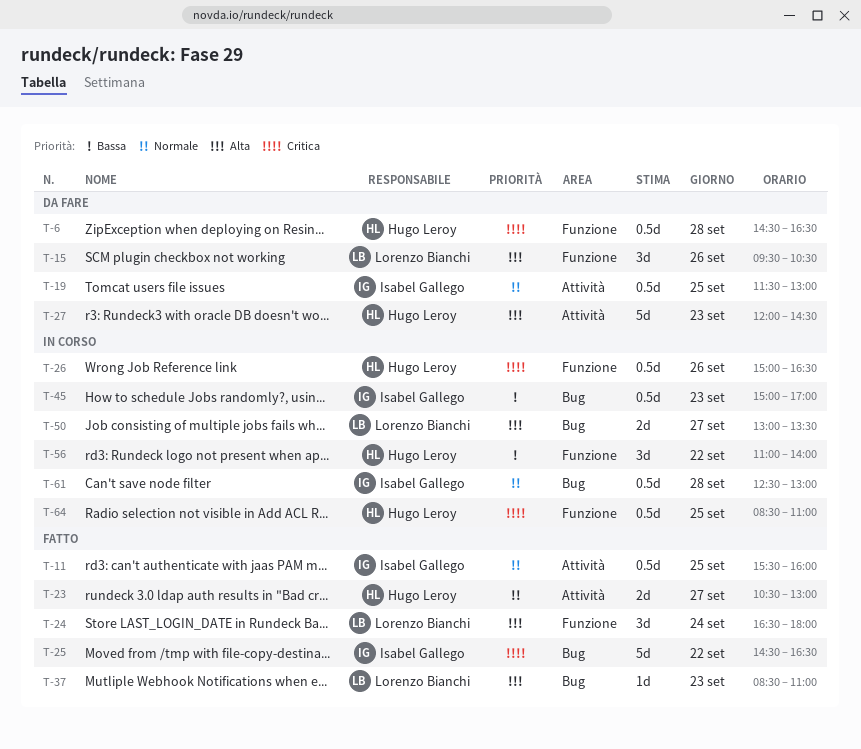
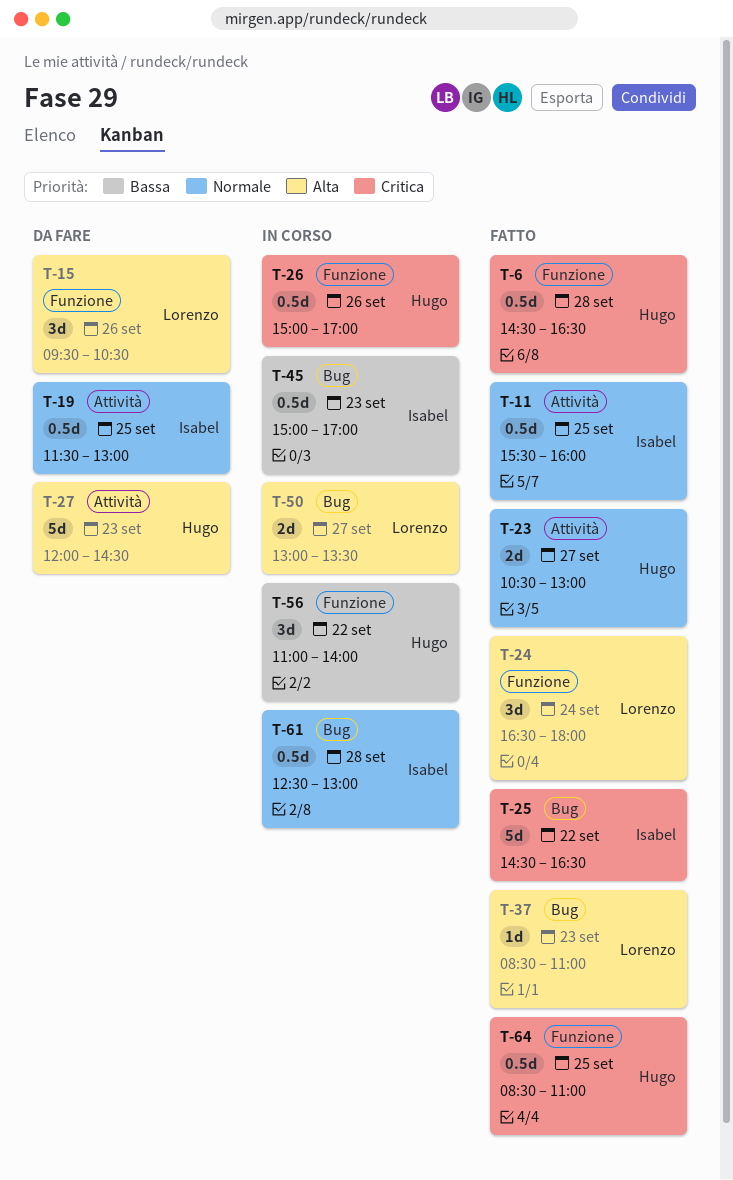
T-6, status: Da fare -> Fatto
T-26, ends: 16:30 -> 17:00
T-64, status: In corso -> Fatto

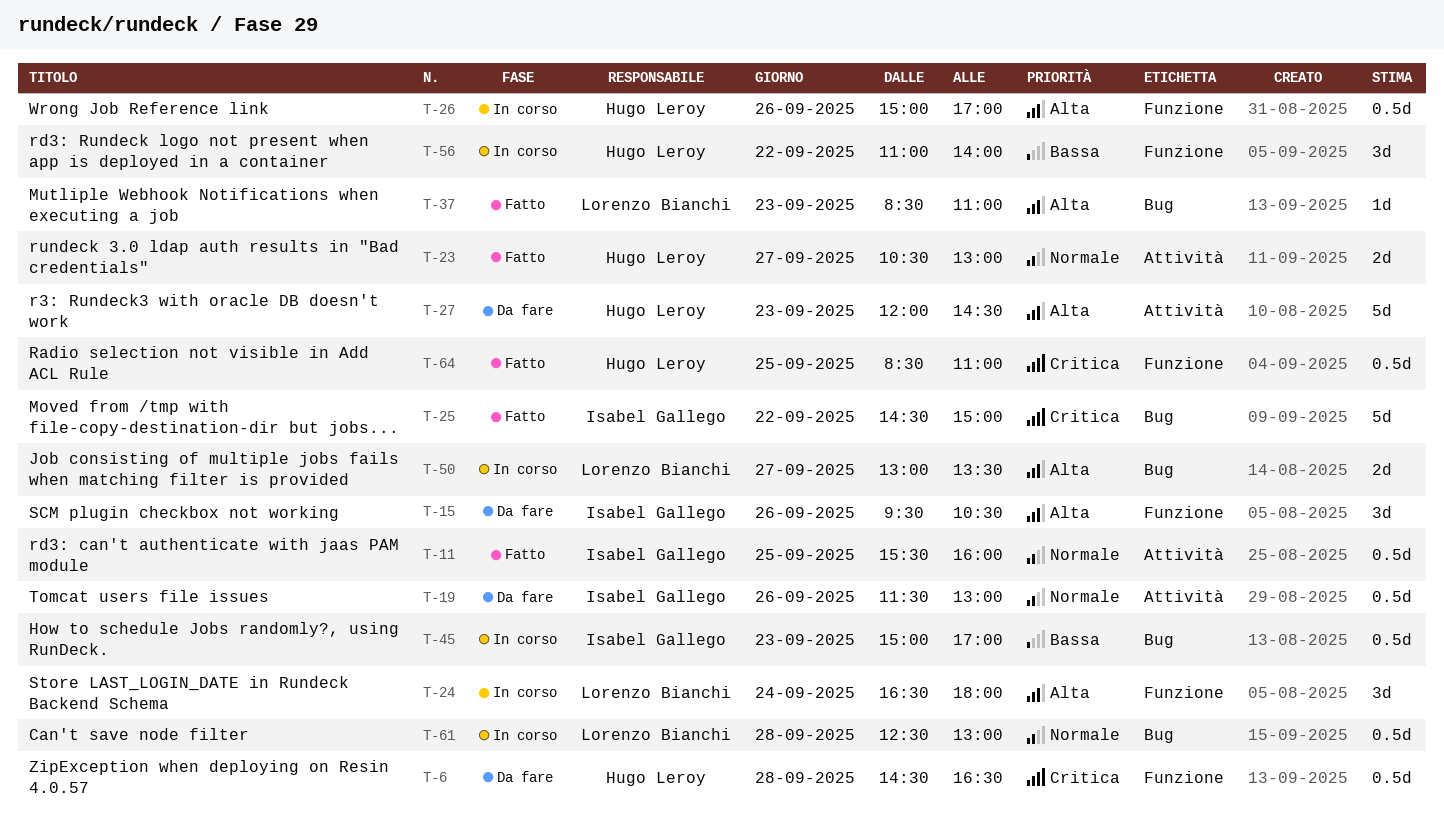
T-6, status: Fatto -> Da fare
T-15, owner: Lorenzo Bianchi -> Isabel Gallego
T-19, day: Sep 25 -> Sep 26
T-24, status: Fatto -> In corso
T-25, ends: 16:30 -> 15:00
T-26, priority: Critica -> Alta
T-61, owner: Isabel Gallego -> Lorenzo Bianchi

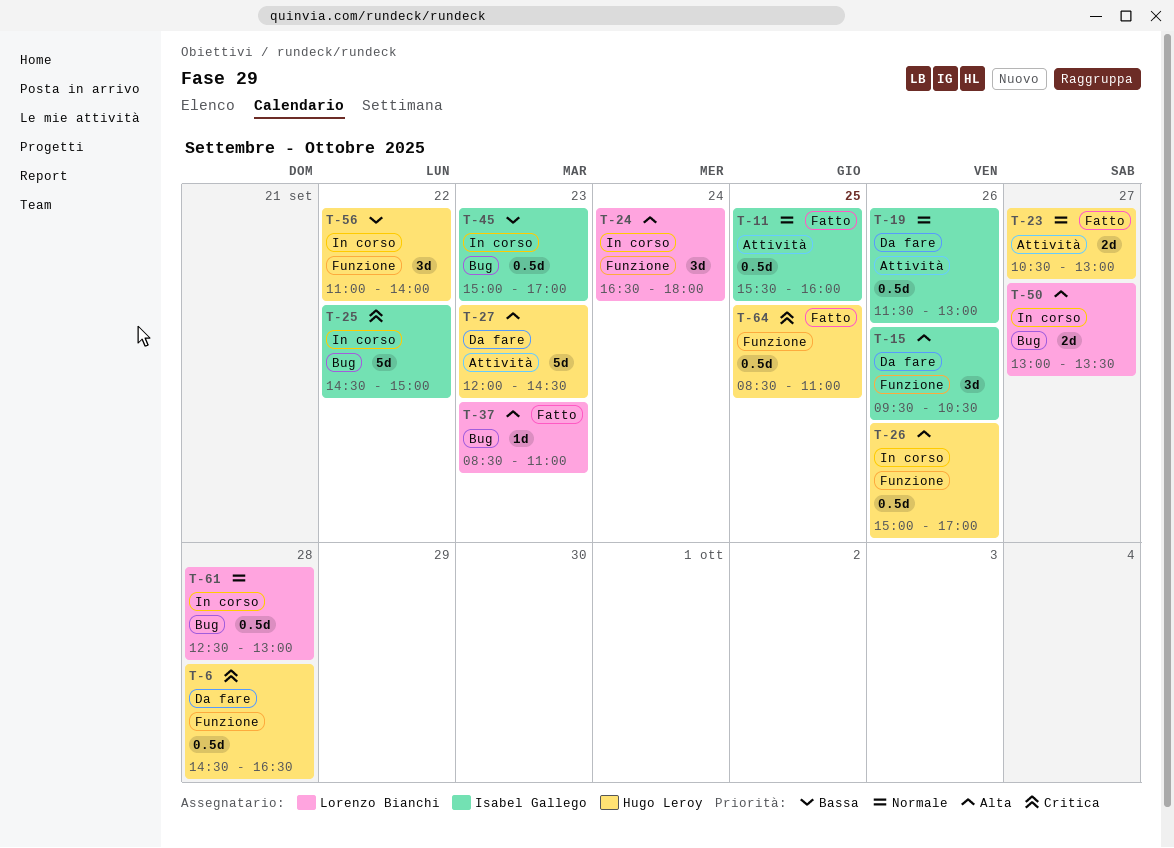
T-25, status: Fatto -> In corso

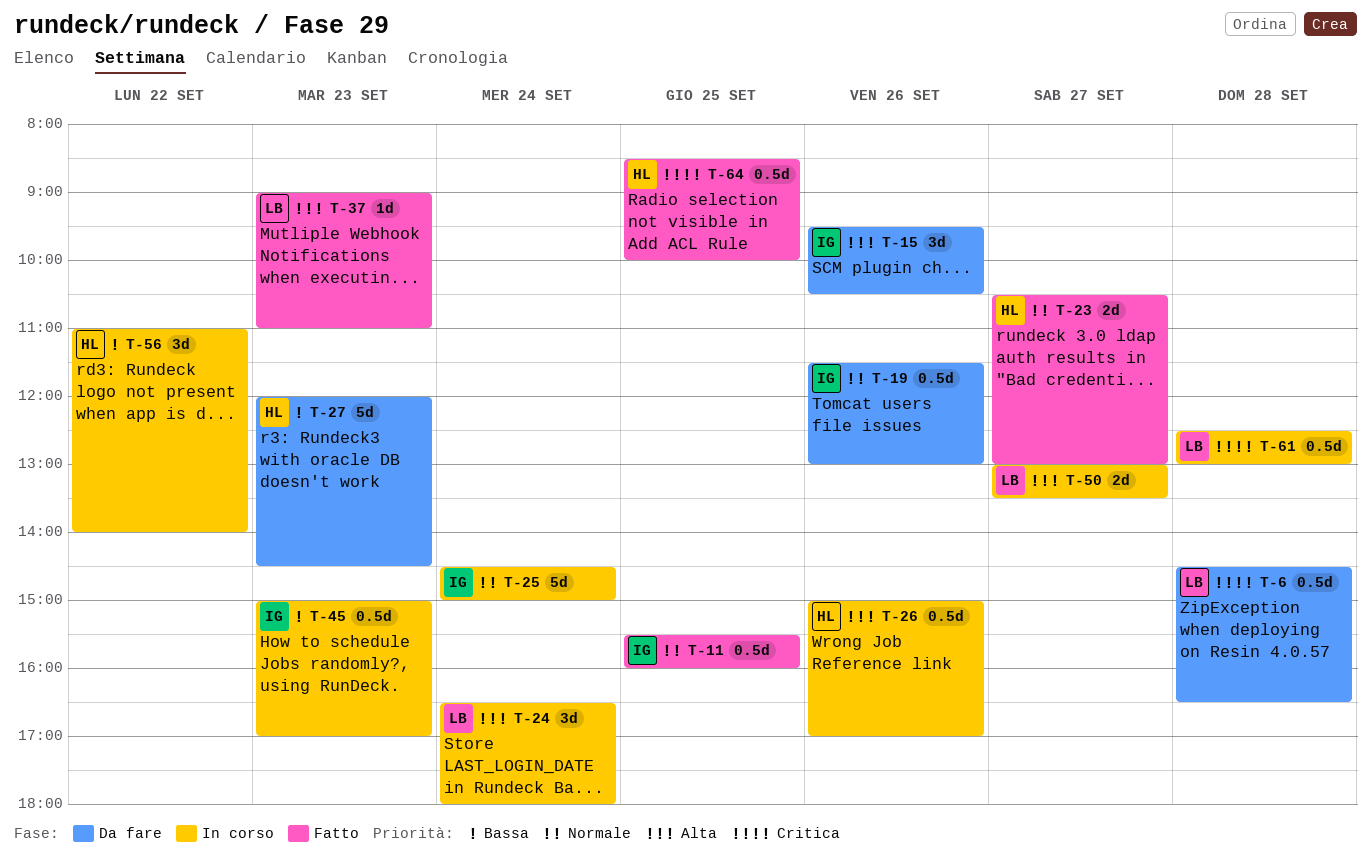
T-6, owner: Hugo Leroy -> Lorenzo Bianchi
T-25, priority: Critica -> Normale
T-25, day: Sep 22 -> Sep 24
T-27, priority: Alta -> Bassa
T-37, begins: 08:30 -> 09:00
T-61, priority: Normale -> Critica
T-64, ends: 11:00 -> 10:00

